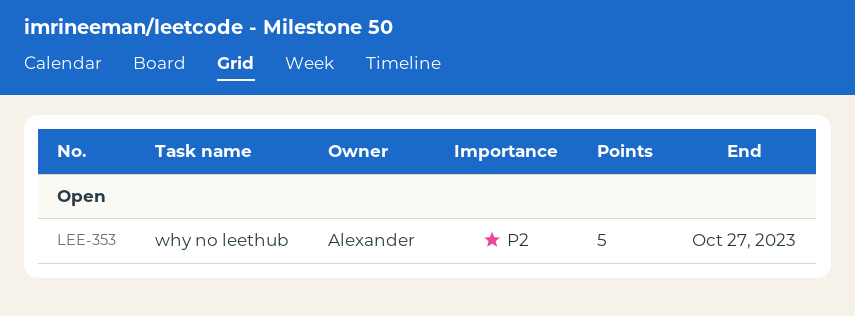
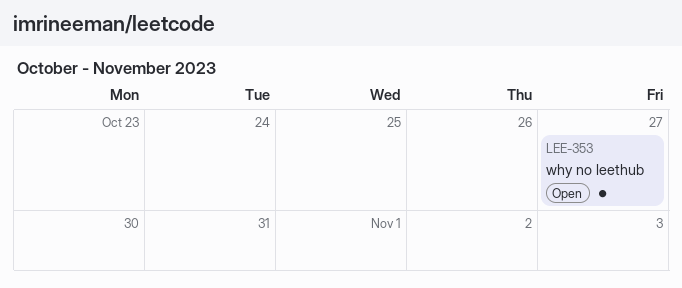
LEE-353, estimate: 5 -> 1

